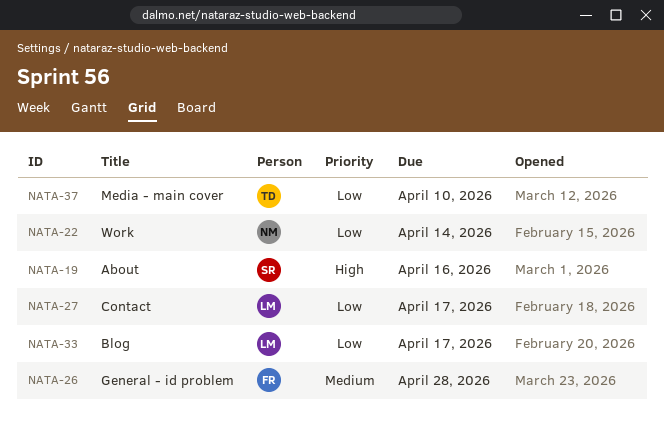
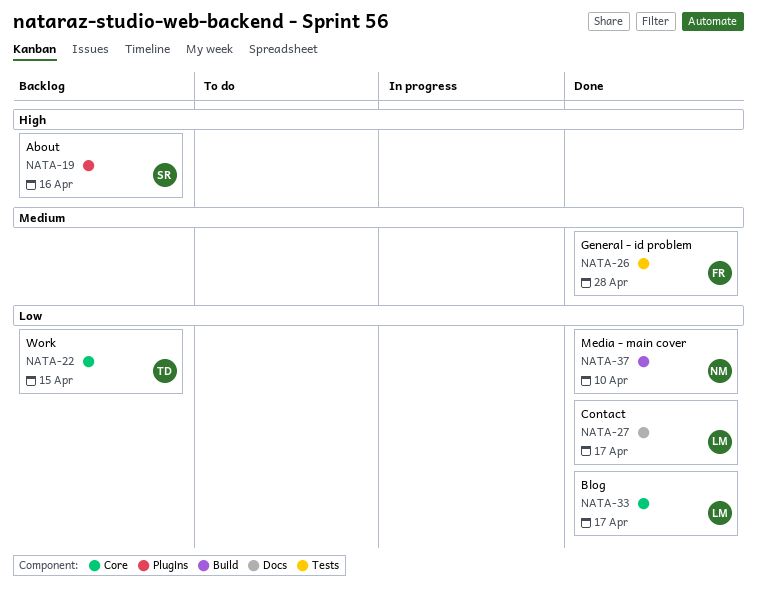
NATA-22, owner: NM -> TD
NATA-22, due: Apr 14 -> Apr 15
NATA-37, owner: TD -> NM

